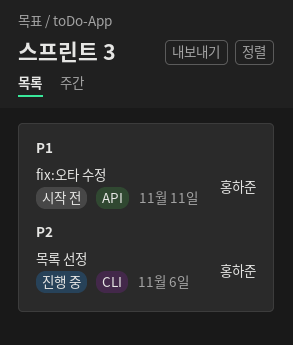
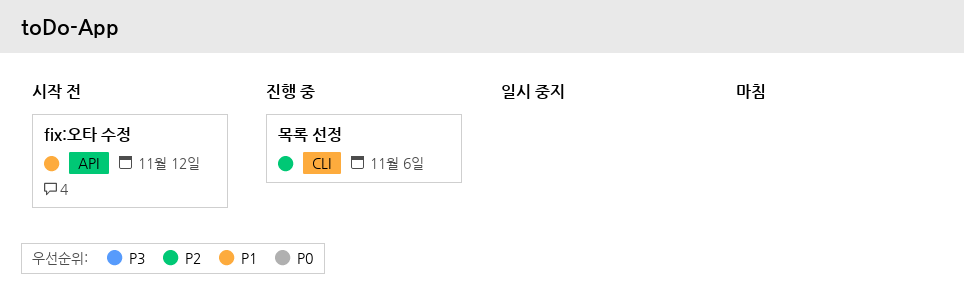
fix:오타 수정, due: Nov 11 -> Nov 12

